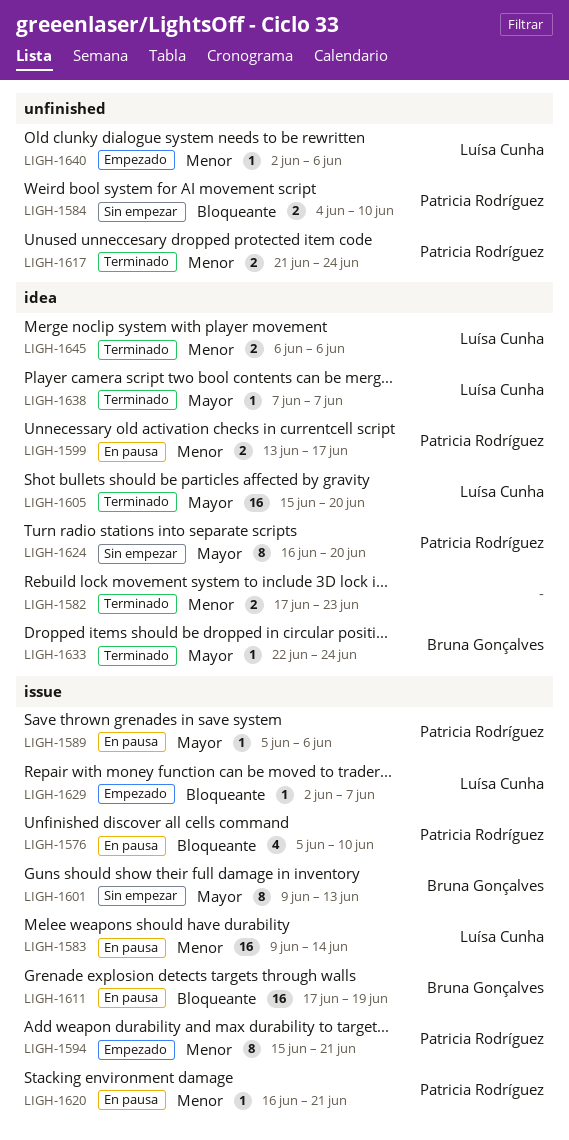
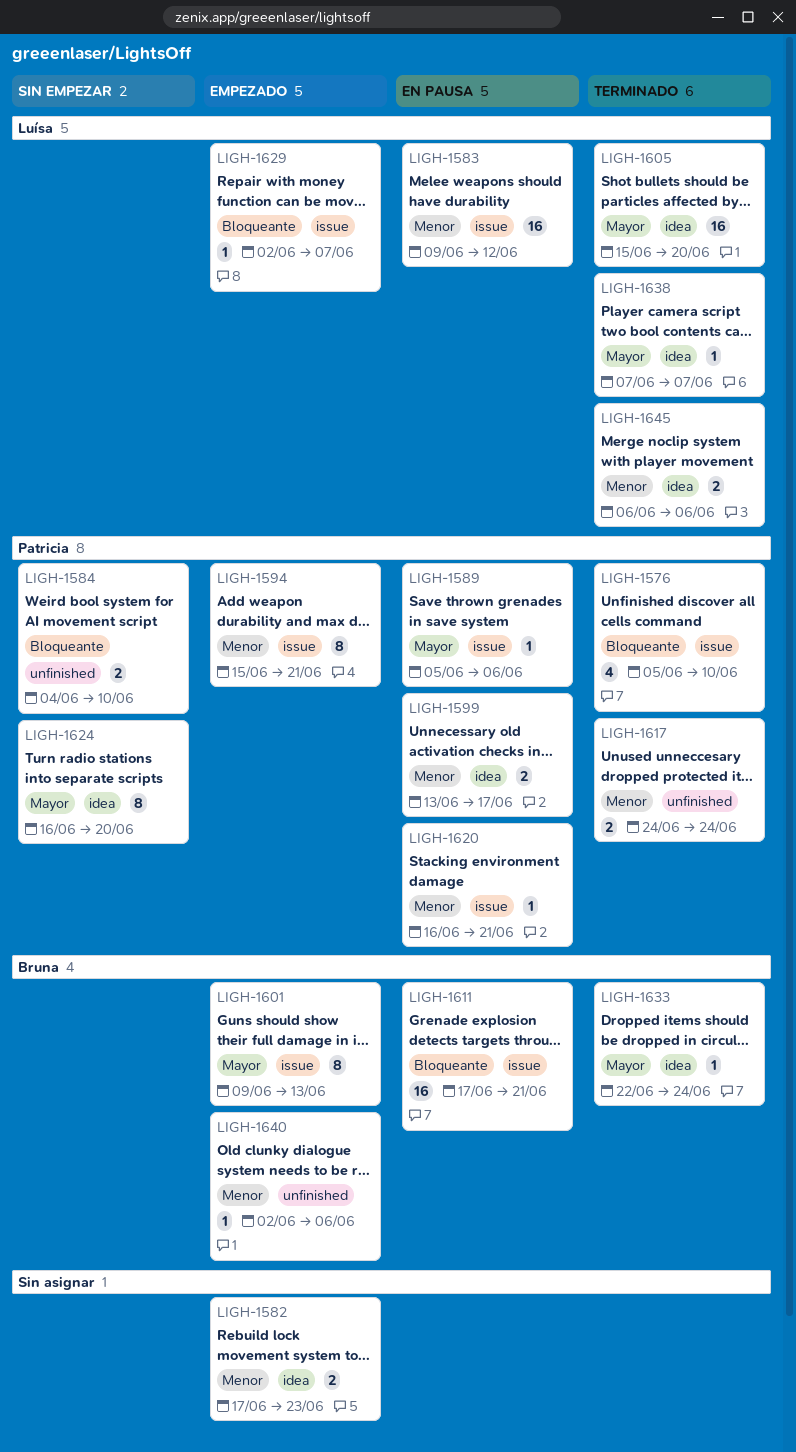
LIGH-1576, status: En pausa -> Terminado
LIGH-1582, status: Terminado -> Empezado
LIGH-1583, due: Jun 14 -> Jun 12
LIGH-1601, status: Sin empezar -> Empezado
LIGH-1611, due: Jun 19 -> Jun 21
LIGH-1617, start: Jun 21 -> Jun 24
LIGH-1640, owner: Luísa Cunha -> Bruna Gonçalves

